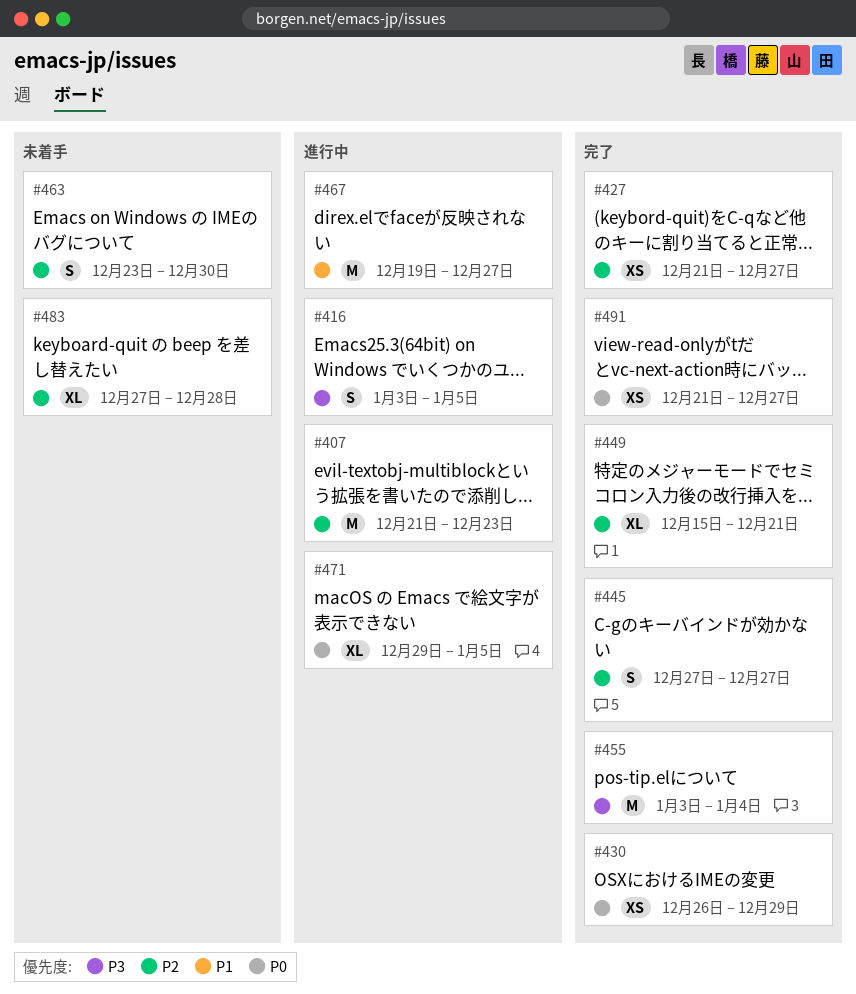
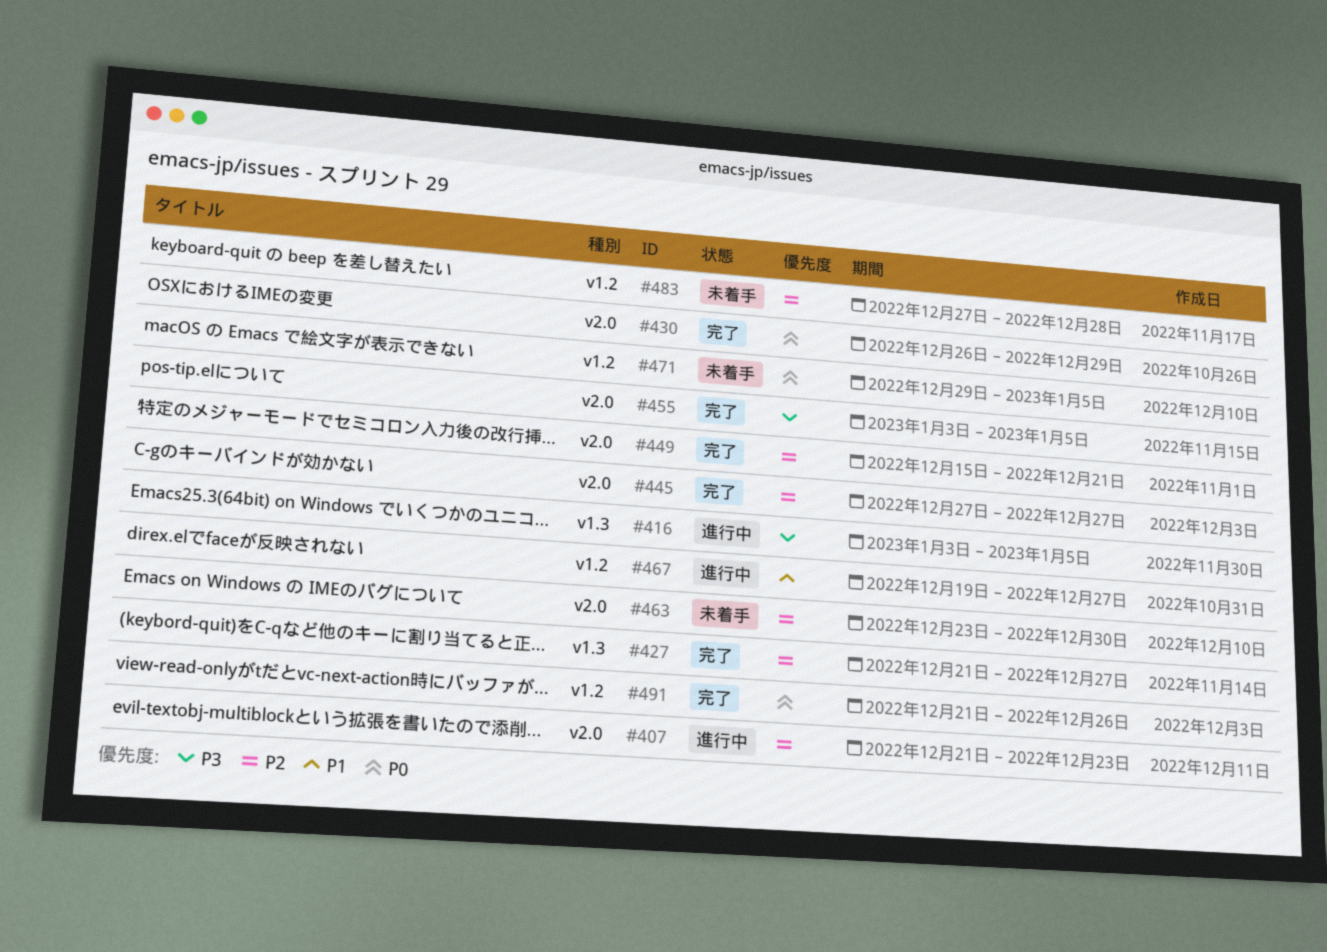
#455, due: Jan 4 -> Jan 5
#471, status: 進行中 -> 未着手
#491, due: Dec 27 -> Dec 26

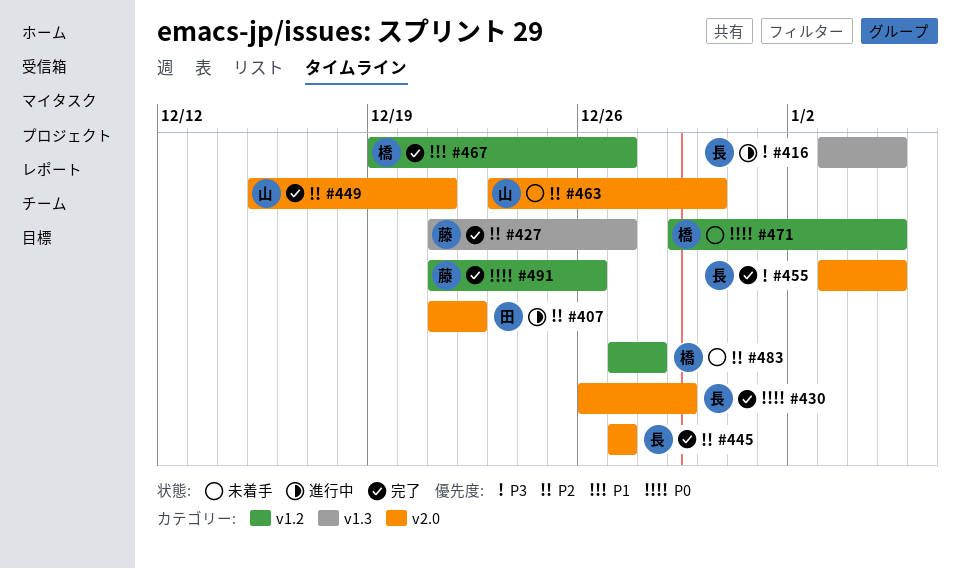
#407, due: Dec 23 -> Dec 22
#467, status: 進行中 -> 完了

